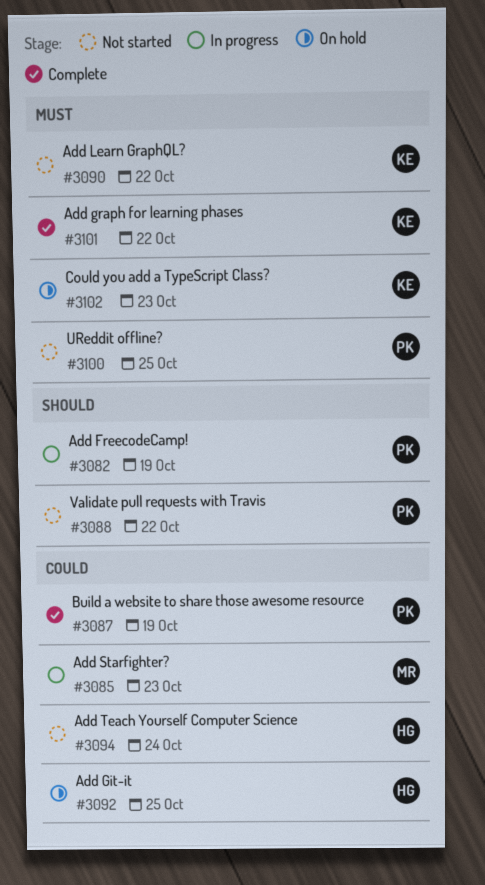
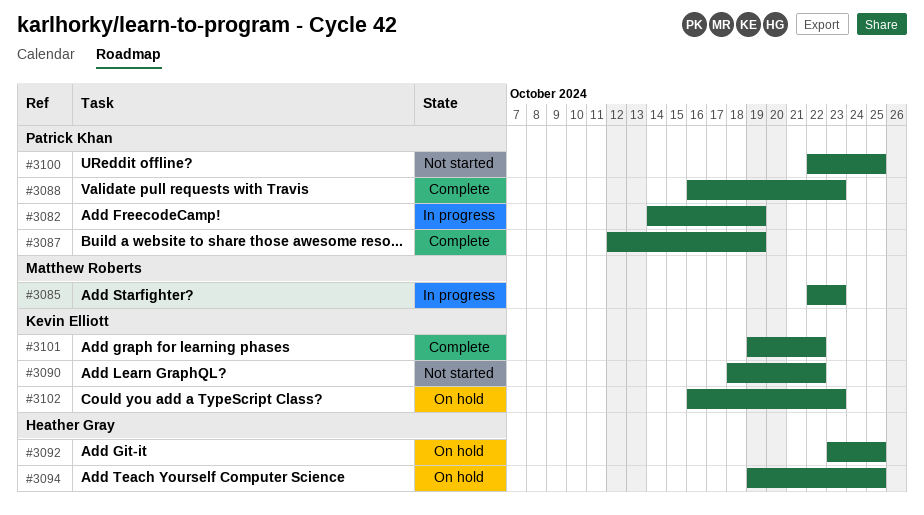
#3088, status: Not started -> Complete
#3088, due: Oct 22 -> Oct 23
#3094, status: Not started -> On hold
#3094, due: Oct 24 -> Oct 25

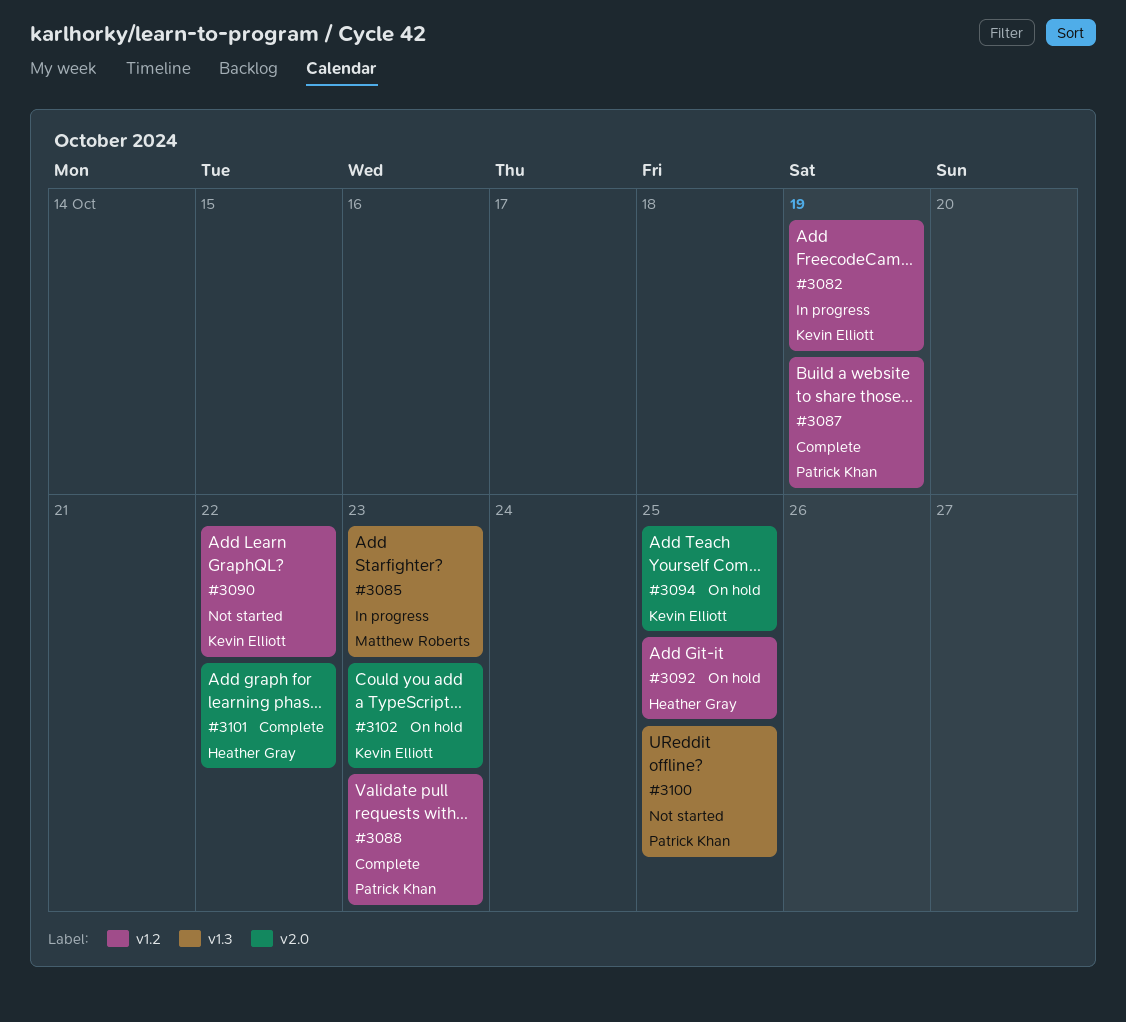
#3082, owner: Patrick Khan -> Kevin Elliott
#3094, owner: Heather Gray -> Kevin Elliott
#3101, owner: Kevin Elliott -> Heather Gray

